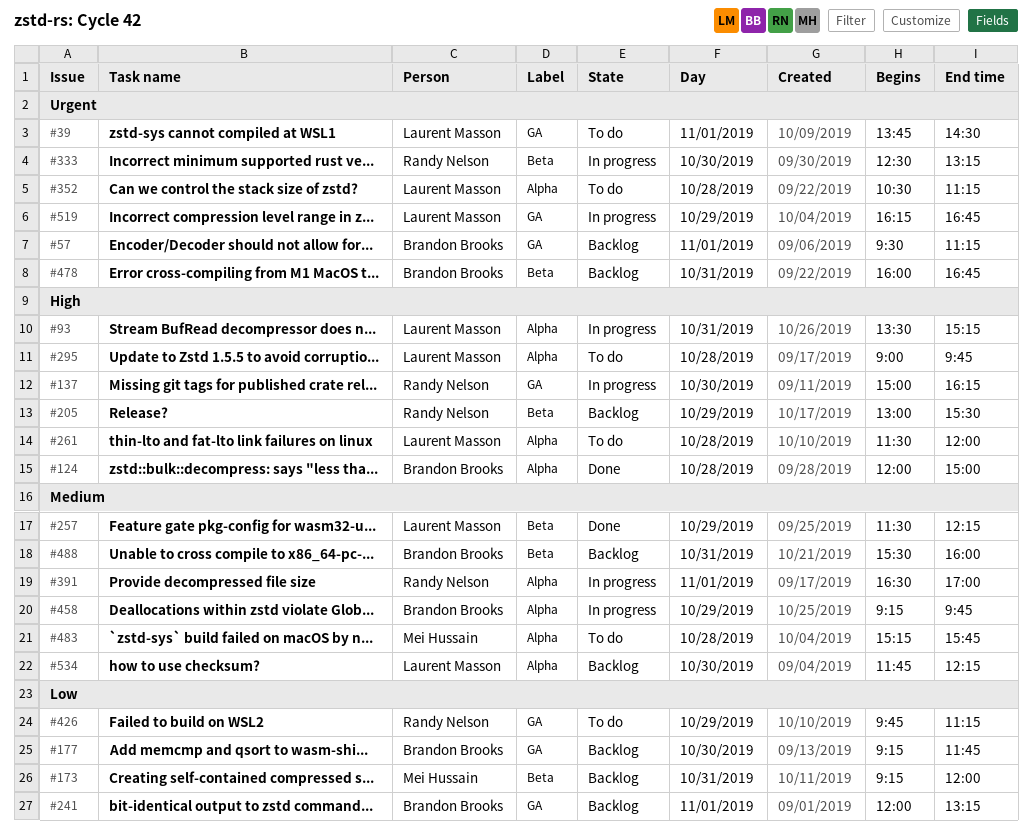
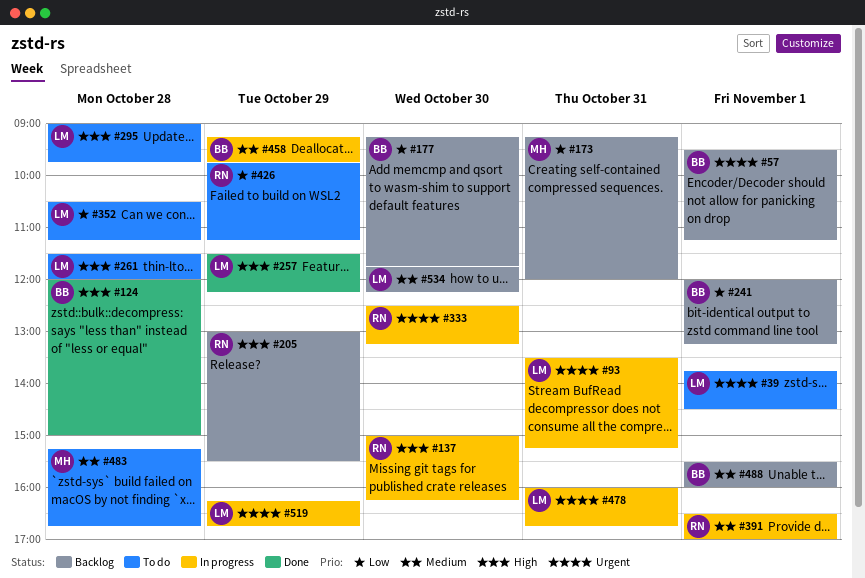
#93, priority: High -> Urgent
#257, priority: Medium -> High
#352, priority: Urgent -> Low
#478, status: Backlog -> In progress
#478, owner: Brandon Brooks -> Laurent Masson
#483, ends: 15:45 -> 16:45
#488, day: Oct 31 -> Nov 1

